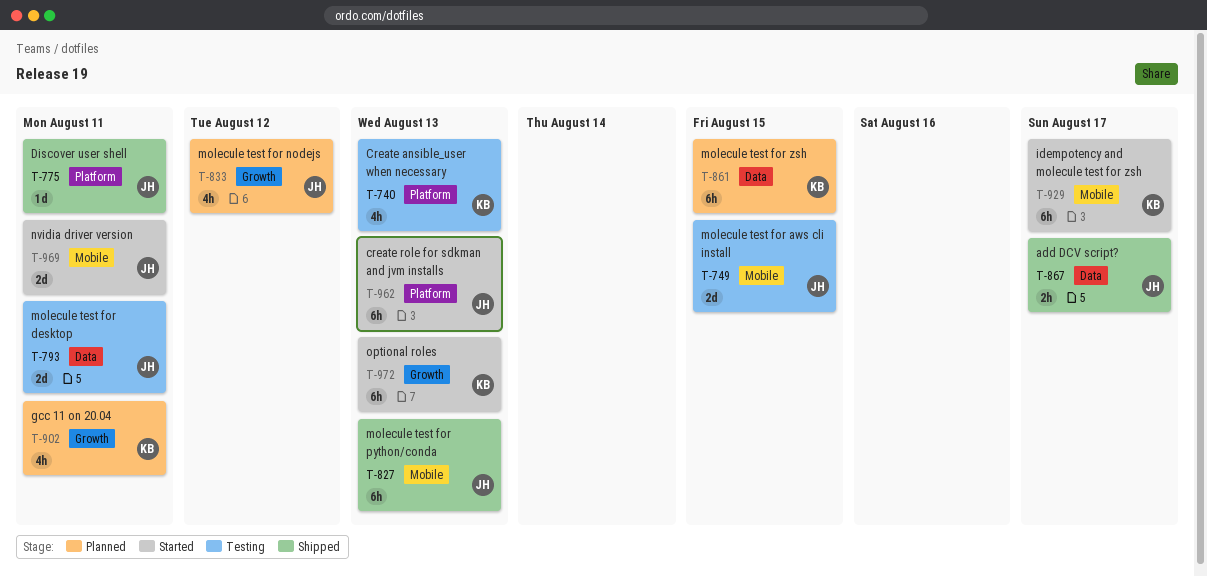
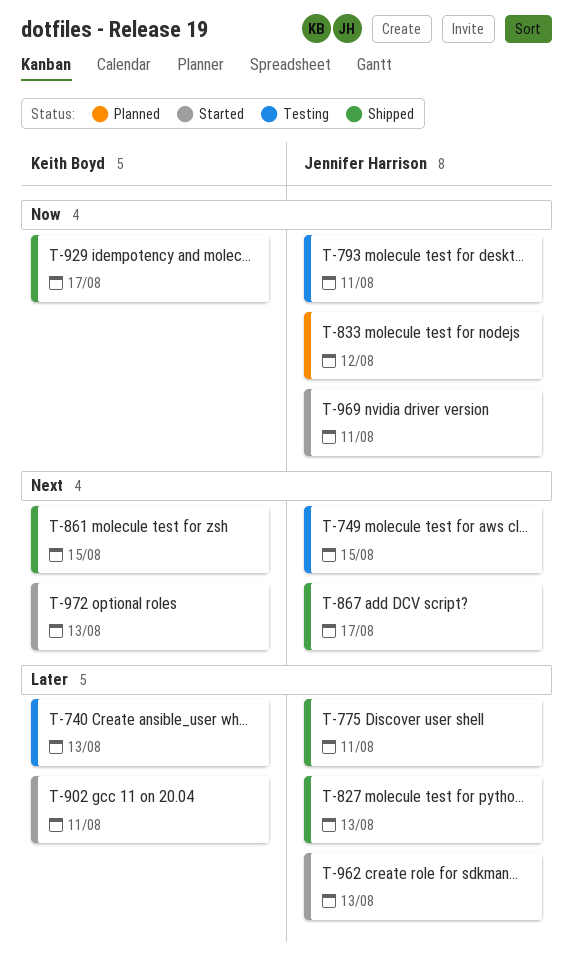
T-861, status: Planned -> Shipped
T-902, status: Planned -> Started
T-929, status: Started -> Shipped

